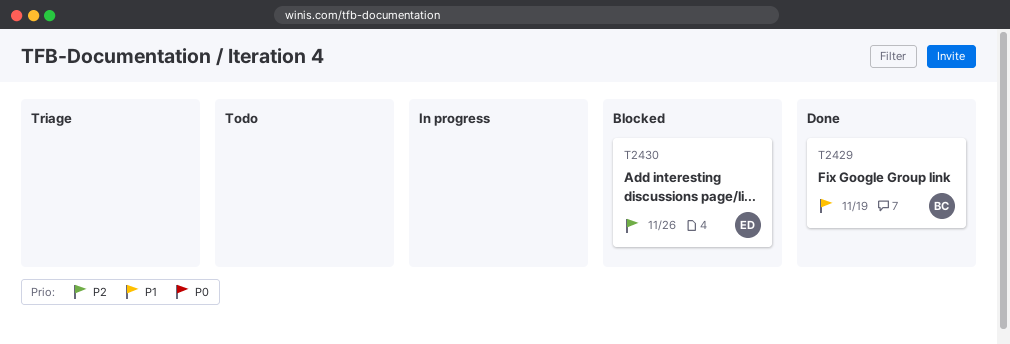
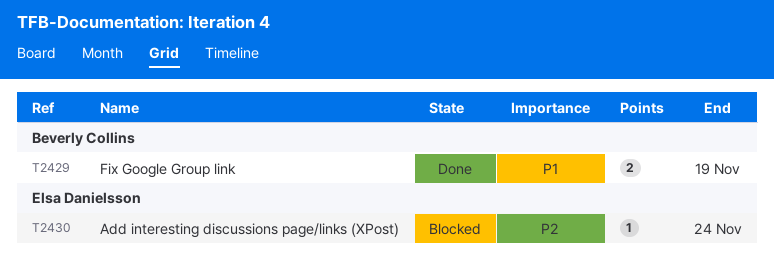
T2430, due: Nov 26 -> Nov 24

